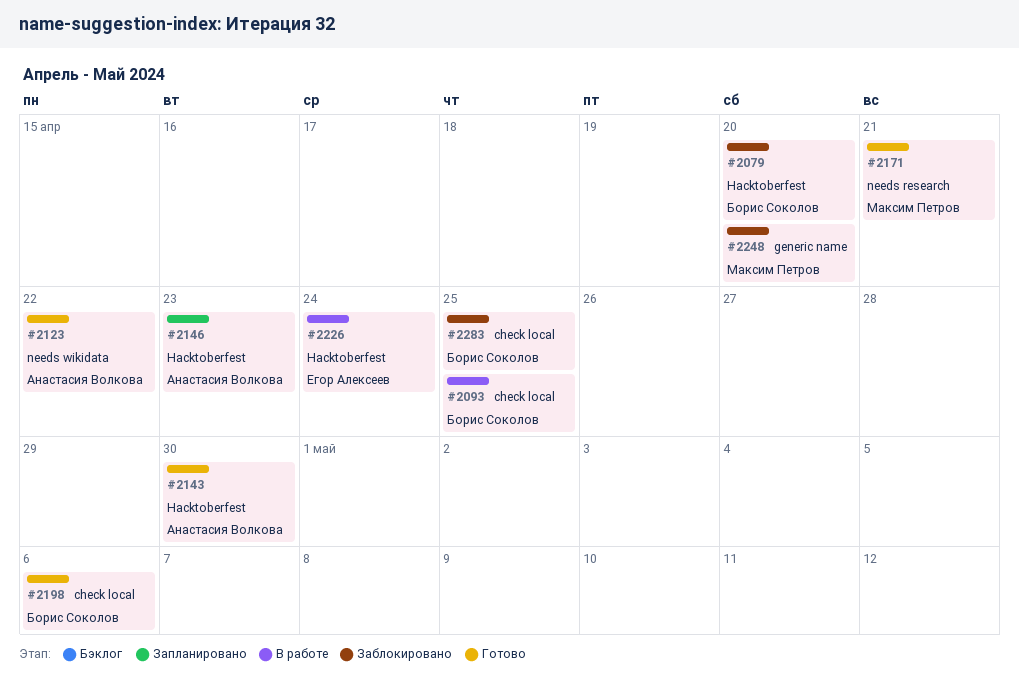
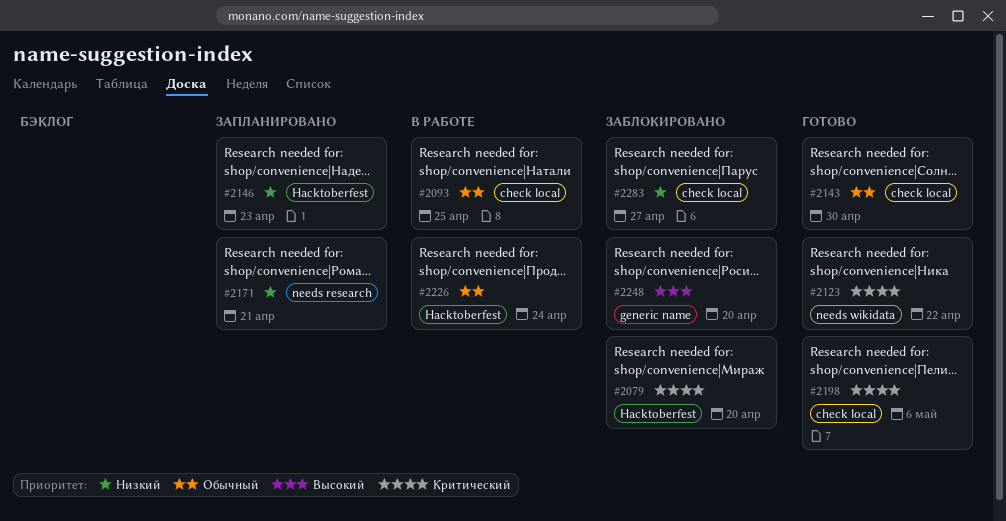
#2143, label: Hacktoberfest -> check local
#2171, status: Готово -> Запланировано
#2283, due: Apr 25 -> Apr 27

